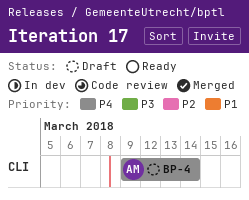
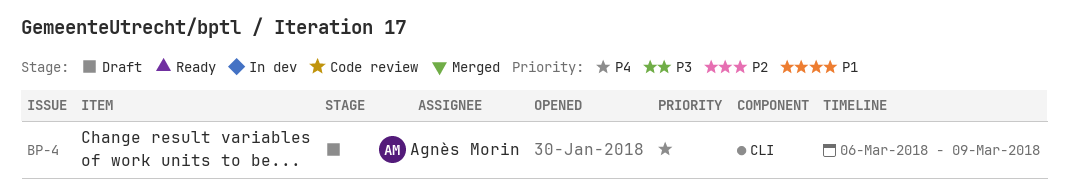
BP-4, start: Mar 9 -> Mar 6
BP-4, due: Mar 14 -> Mar 9

